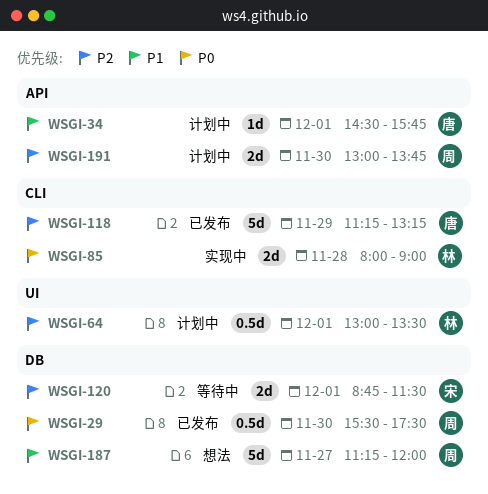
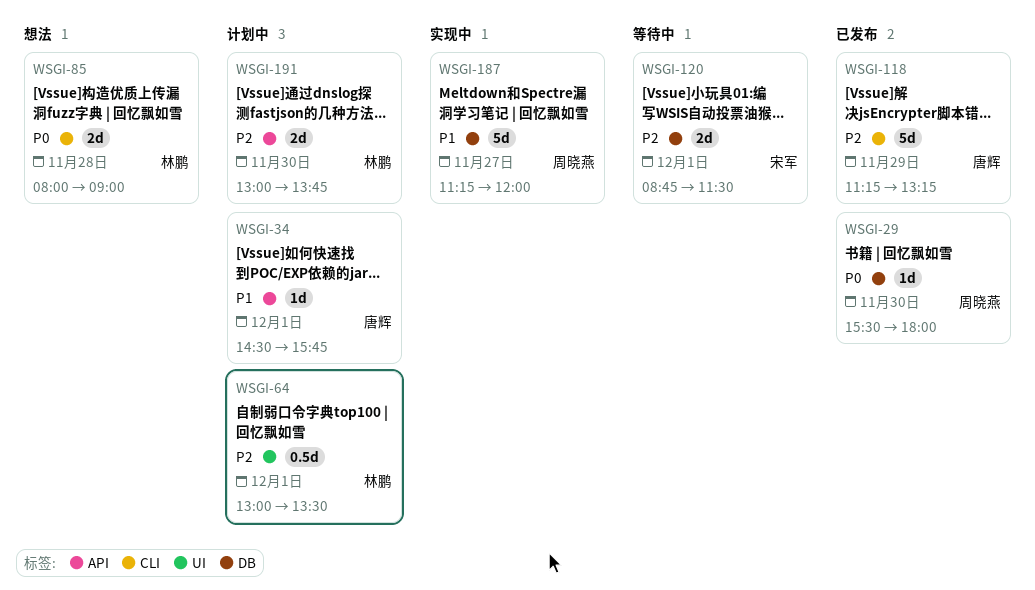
WSGI-29, estimate: 0.5d -> 1d
WSGI-29, ends: 17:30 -> 18:00
WSGI-85, status: 实现中 -> 想法
WSGI-187, status: 想法 -> 实现中
WSGI-191, owner: 周晓燕 -> 林鹏

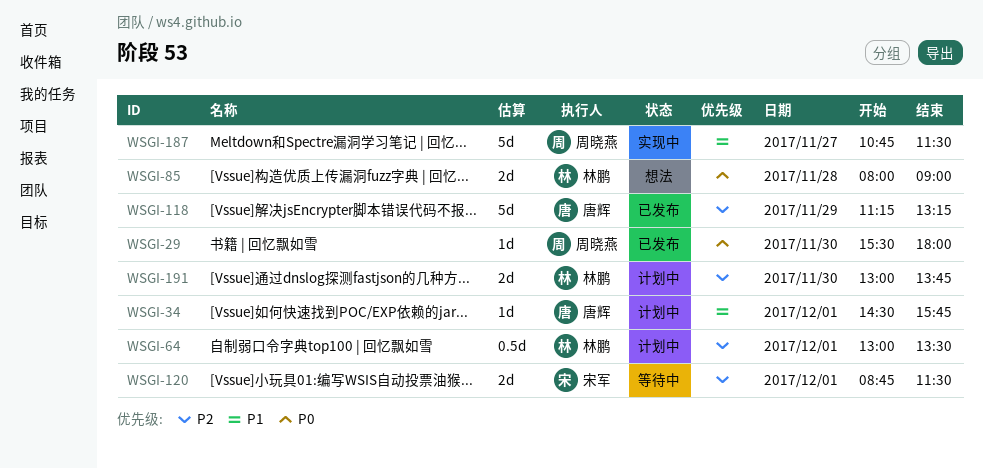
WSGI-187, begins: 11:15 -> 10:45
WSGI-187, ends: 12:00 -> 11:30

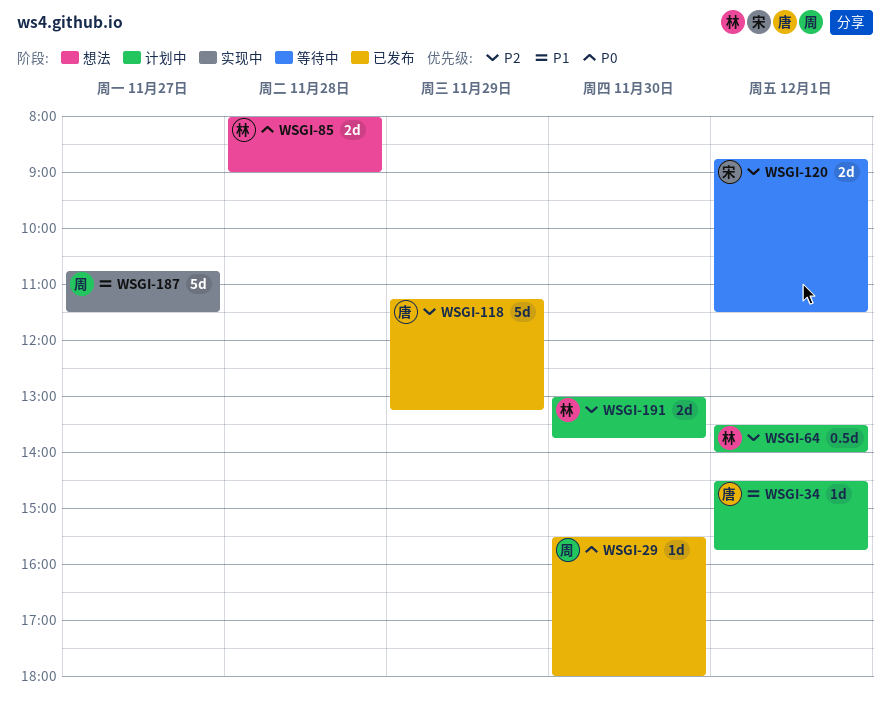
WSGI-64, begins: 13:00 -> 13:30
WSGI-64, ends: 13:30 -> 14:00

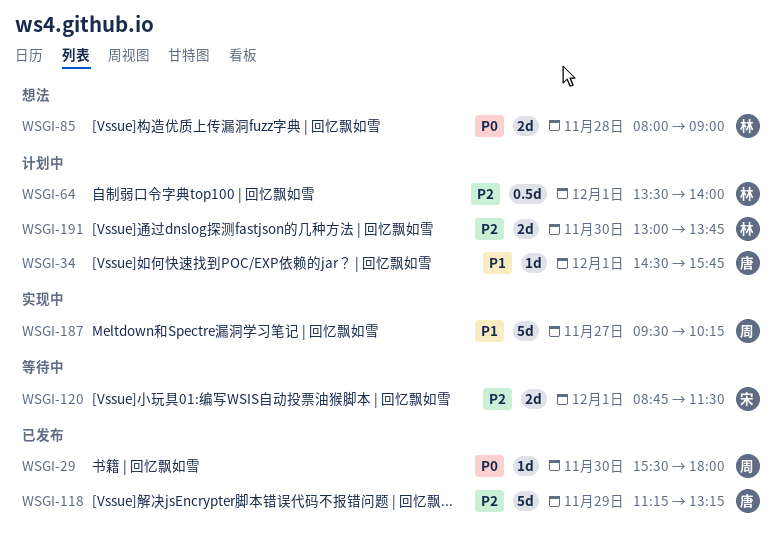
WSGI-187, begins: 10:45 -> 09:30
WSGI-187, ends: 11:30 -> 10:15

